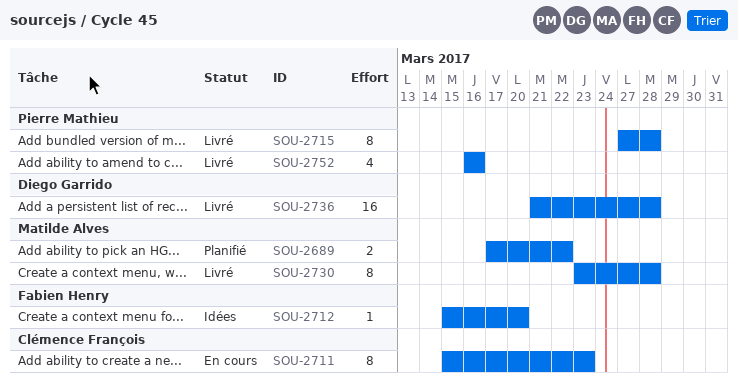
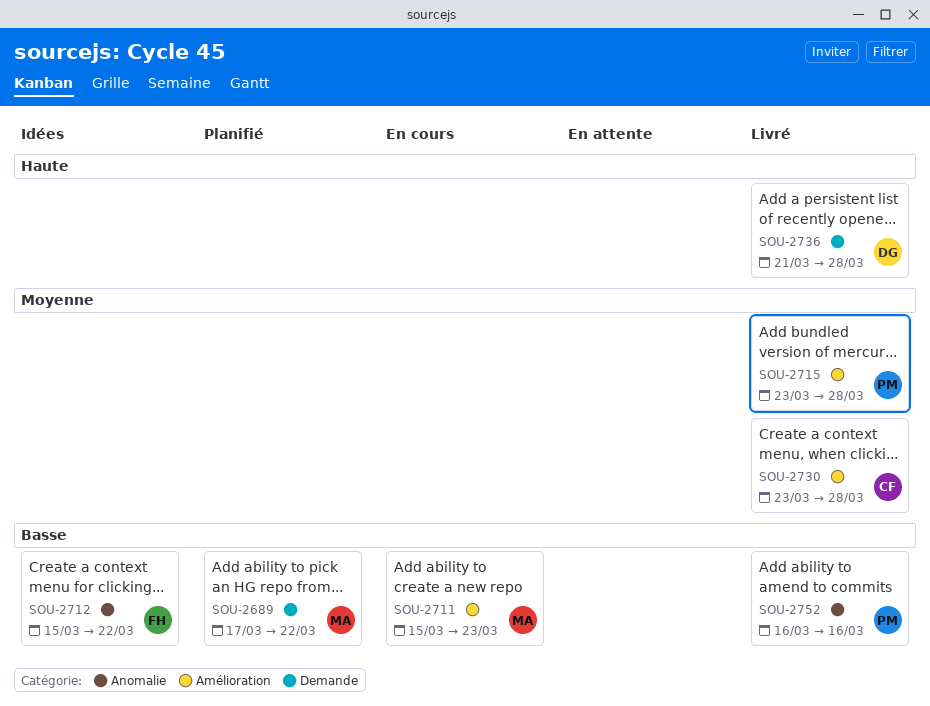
SOU-2711, owner: Clémence François -> Matilde Alves
SOU-2712, due: Mar 20 -> Mar 22
SOU-2715, start: Mar 27 -> Mar 23
SOU-2730, owner: Matilde Alves -> Clémence François

